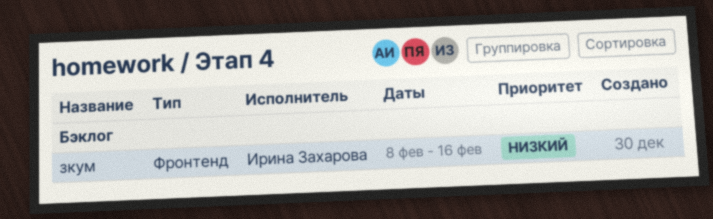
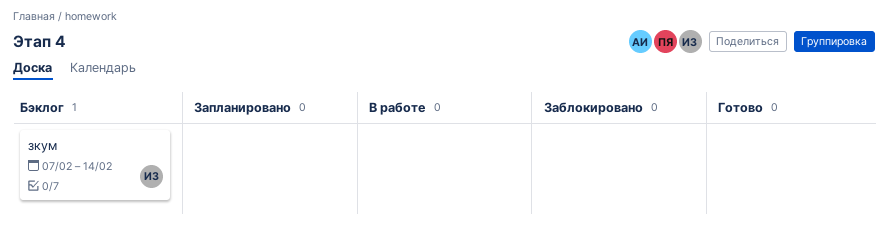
зкум, start: Feb 8 -> Feb 7
зкум, due: Feb 16 -> Feb 14

